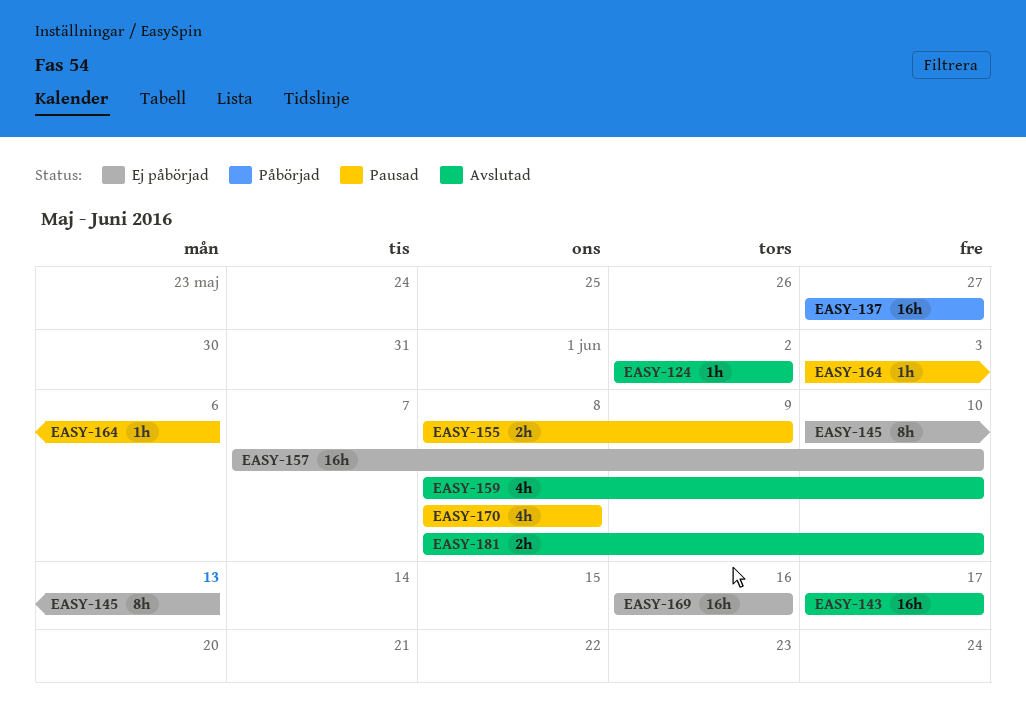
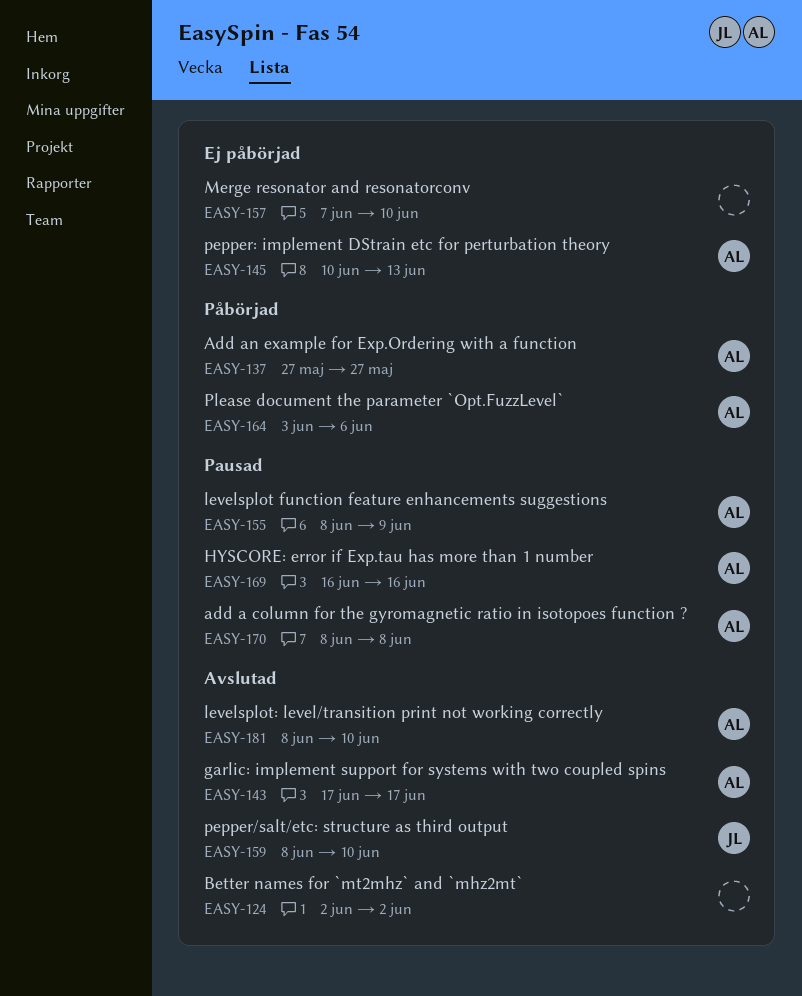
EASY-164, status: Pausad -> Påbörjad
EASY-169, status: Ej påbörjad -> Pausad

